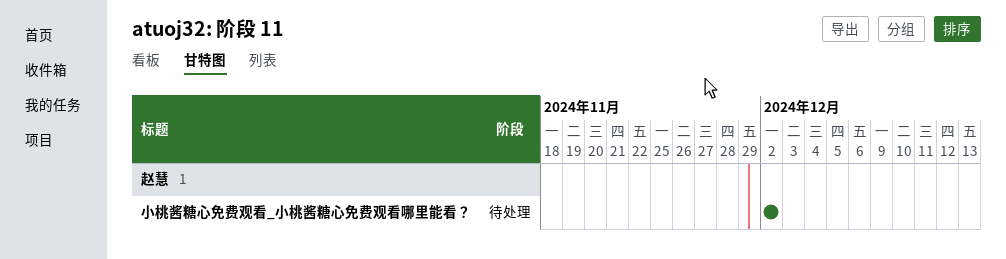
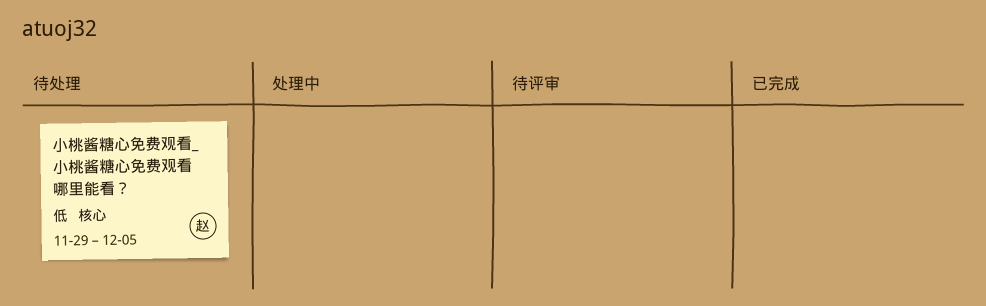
小桃酱糖心免费观看_小桃酱糖心免费观看哪里能看？, start: Dec 2 -> Nov 29
小桃酱糖心免费观看_小桃酱糖心免费观看哪里能看？, due: Dec 2 -> Dec 5

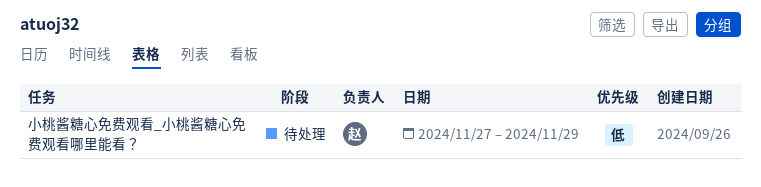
小桃酱糖心免费观看_小桃酱糖心免费观看哪里能看？, start: Nov 29 -> Nov 27
小桃酱糖心免费观看_小桃酱糖心免费观看哪里能看？, due: Dec 5 -> Nov 29

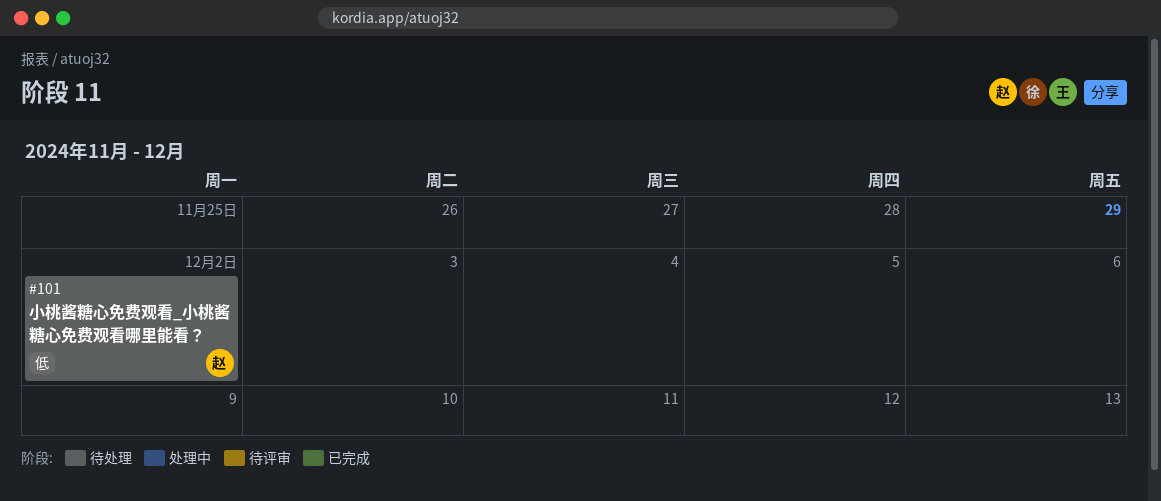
小桃酱糖心免费观看_小桃酱糖心免费观看哪里能看？, due: Nov 29 -> Dec 2

